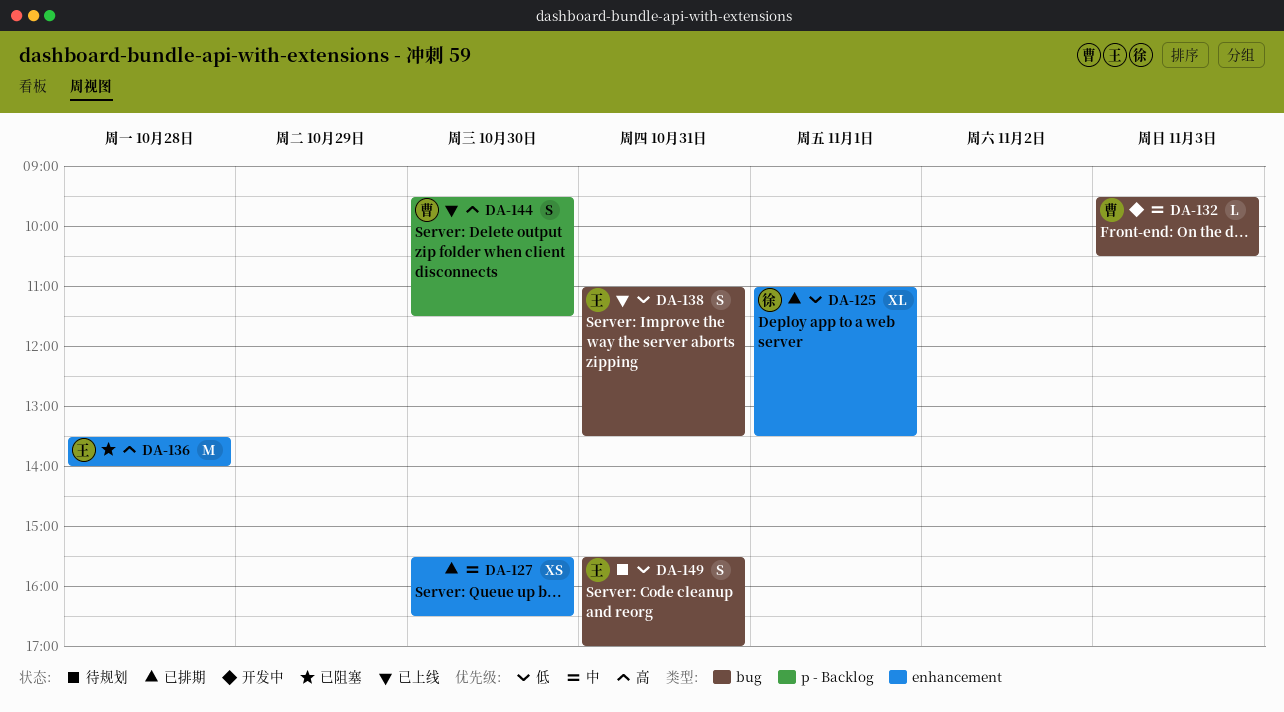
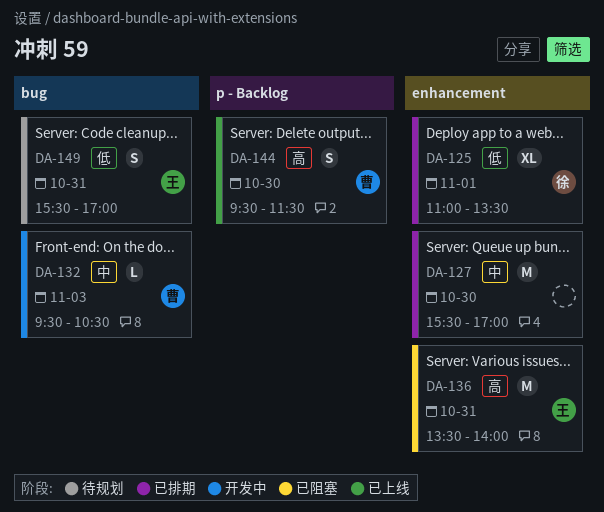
DA-127, estimate: XS -> M
DA-127, ends: 16:30 -> 17:00
DA-136, day: Oct 28 -> Oct 31
DA-138: present -> none

